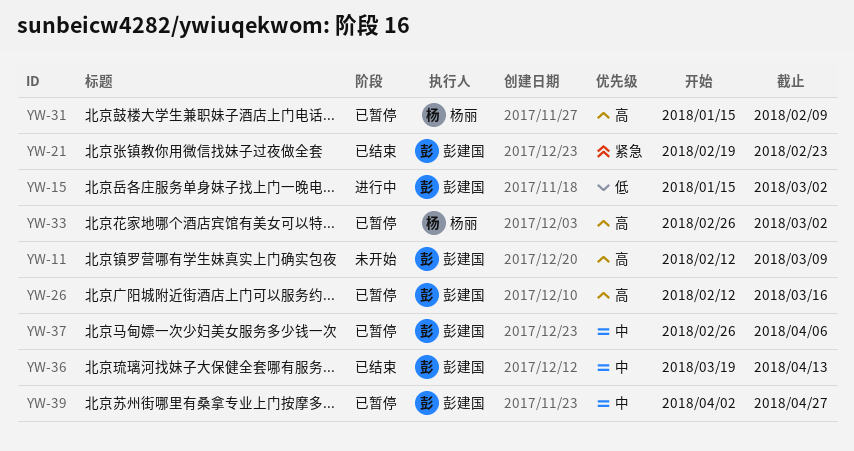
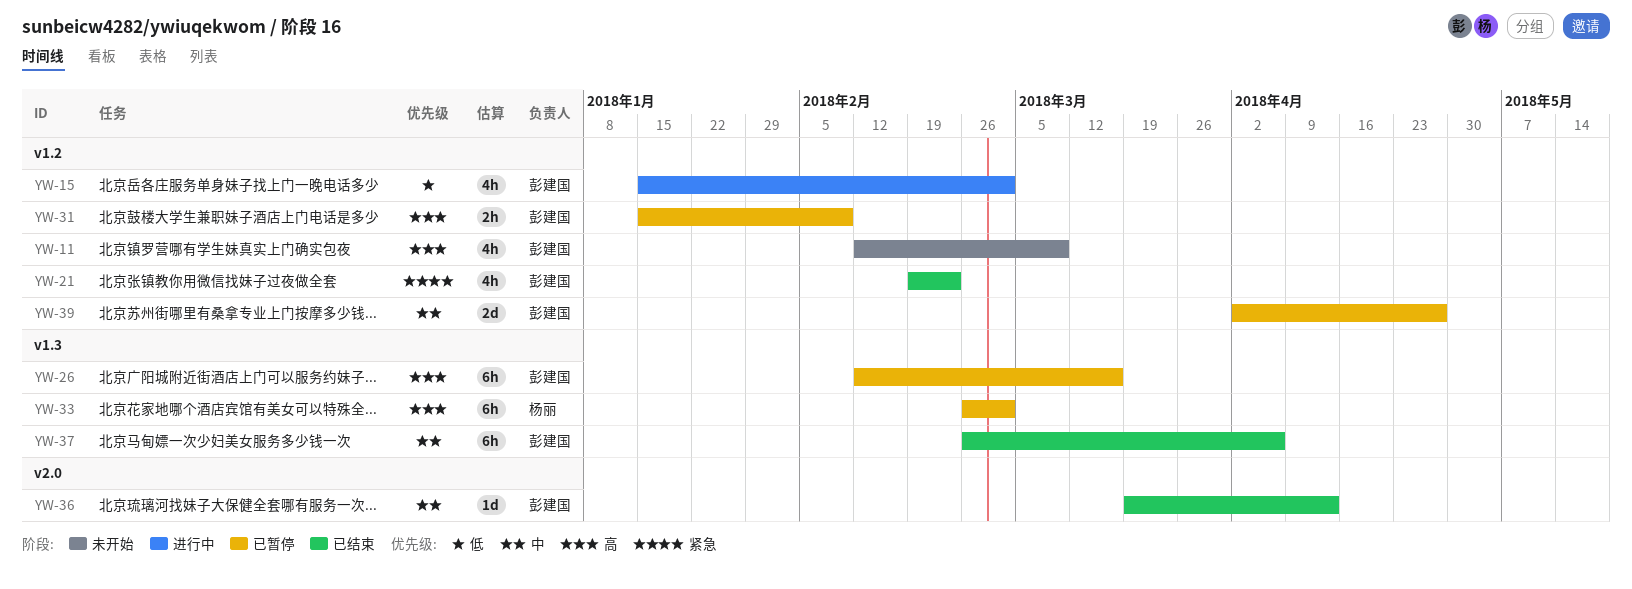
YW-31, owner: 杨丽 -> 彭建国
YW-37, status: 已暂停 -> 已结束

